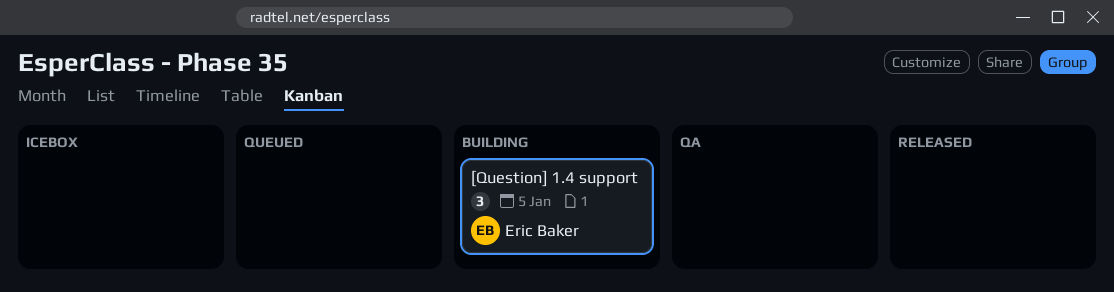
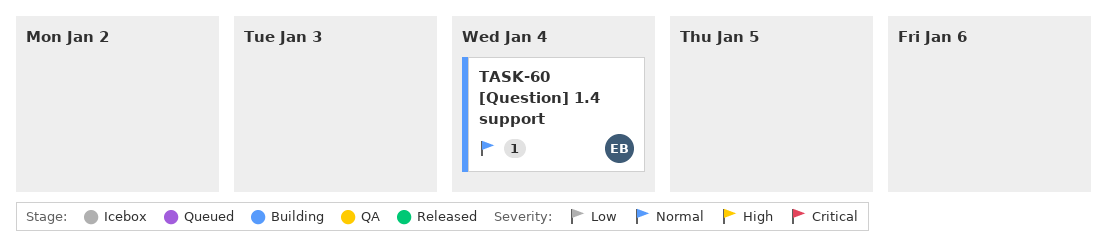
[Question] 1.4 support, estimate: 3 -> 1
[Question] 1.4 support, due: Jan 5 -> Jan 4

